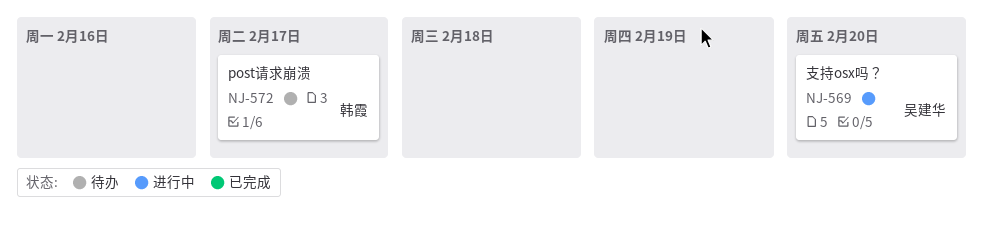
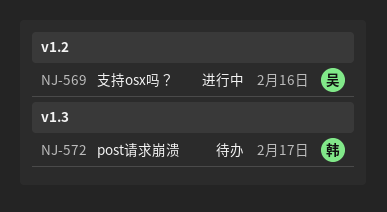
NJ-569, due: Feb 20 -> Feb 16

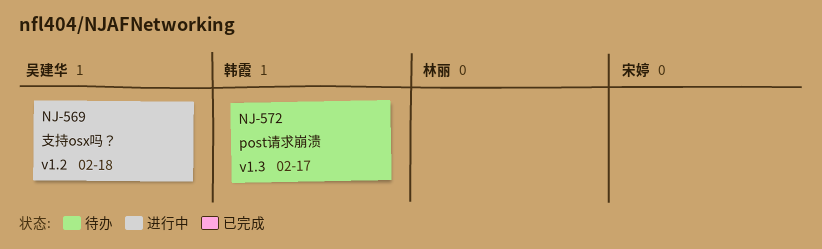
NJ-569, due: Feb 16 -> Feb 18

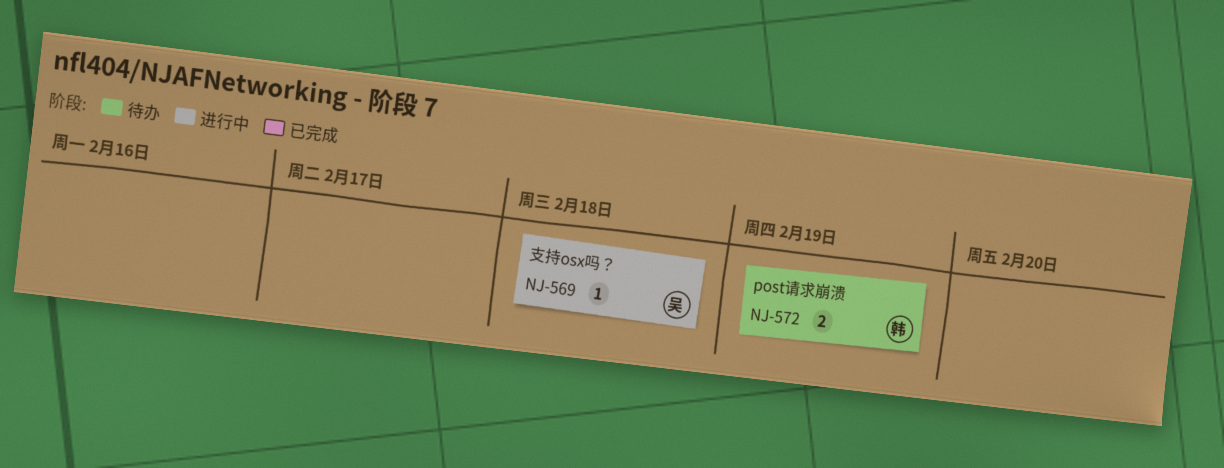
NJ-572, due: Feb 17 -> Feb 19

